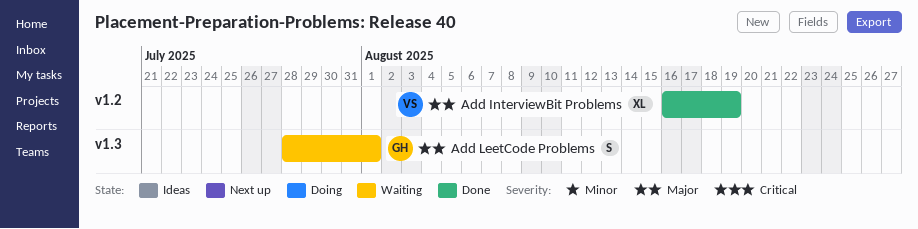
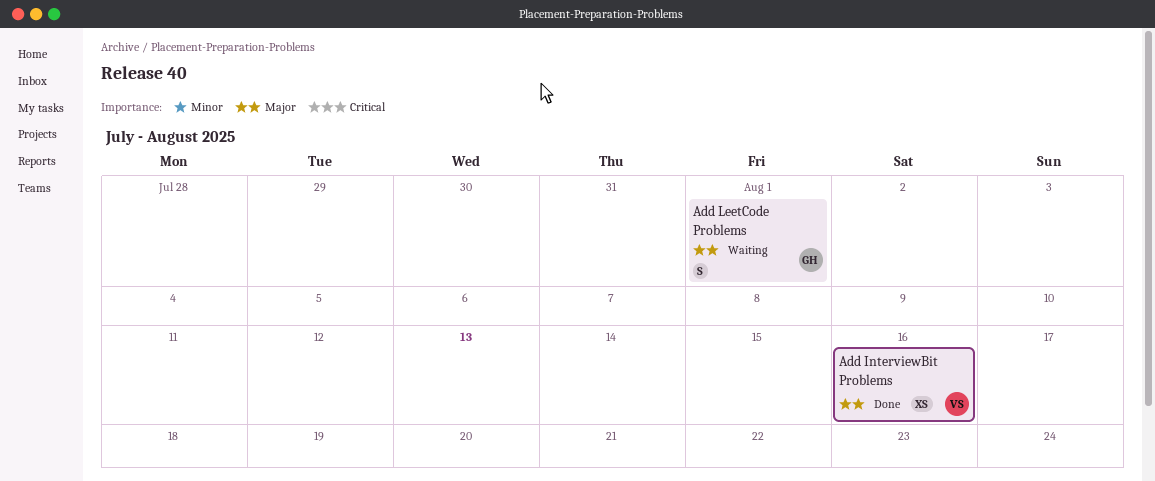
Add InterviewBit Problems, estimate: XL -> XS
Add InterviewBit Problems, due: Aug 19 -> Aug 16

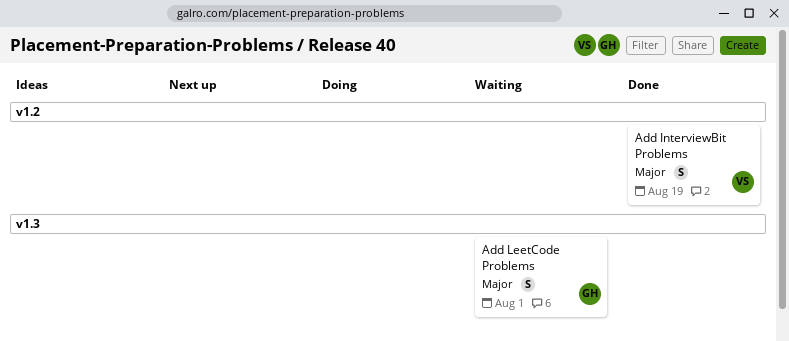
Add InterviewBit Problems, estimate: XS -> S
Add InterviewBit Problems, due: Aug 16 -> Aug 19

